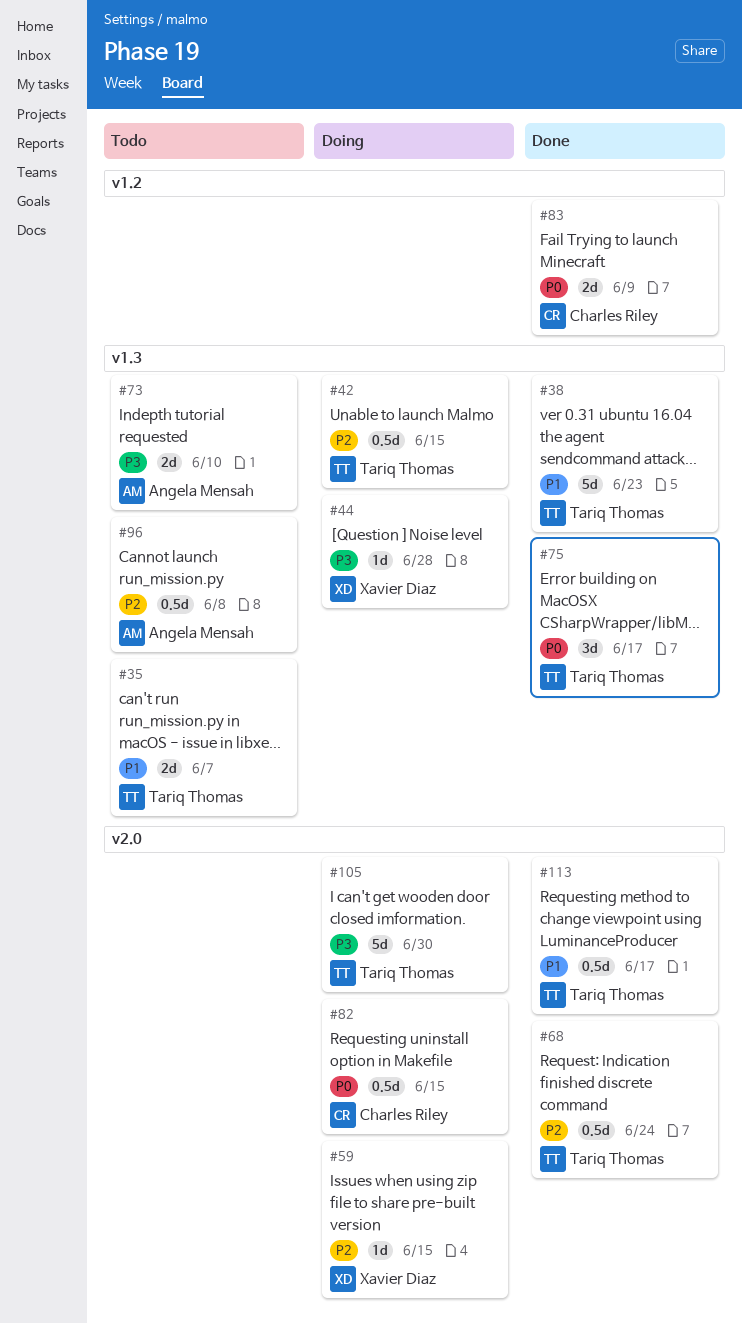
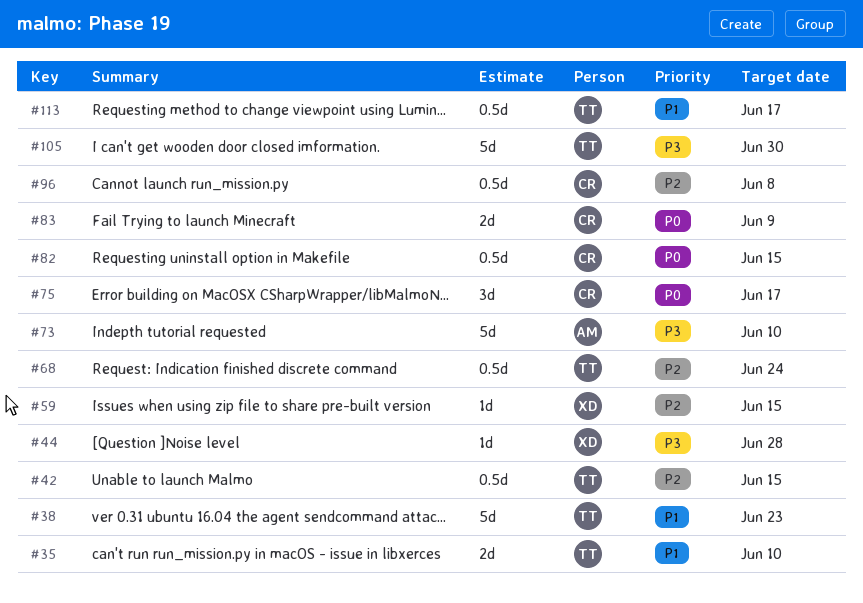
#35, due: Jun 7 -> Jun 10
#73, estimate: 2d -> 5d
#75, owner: Tariq Thomas -> Charles Riley
#96, owner: Angela Mensah -> Charles Riley

